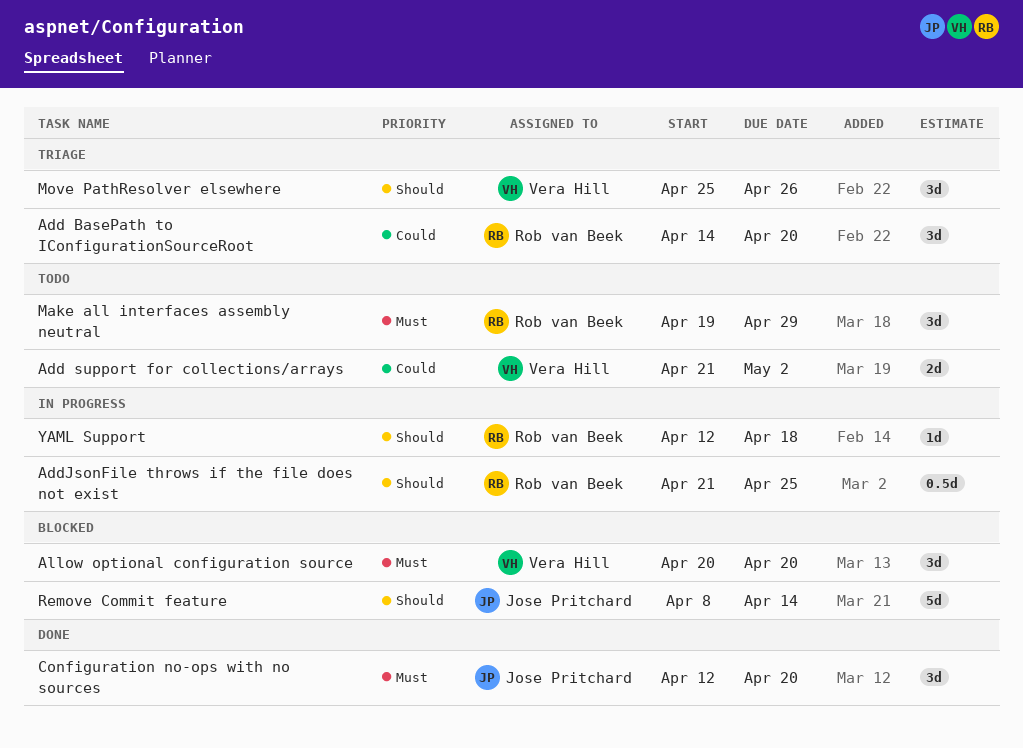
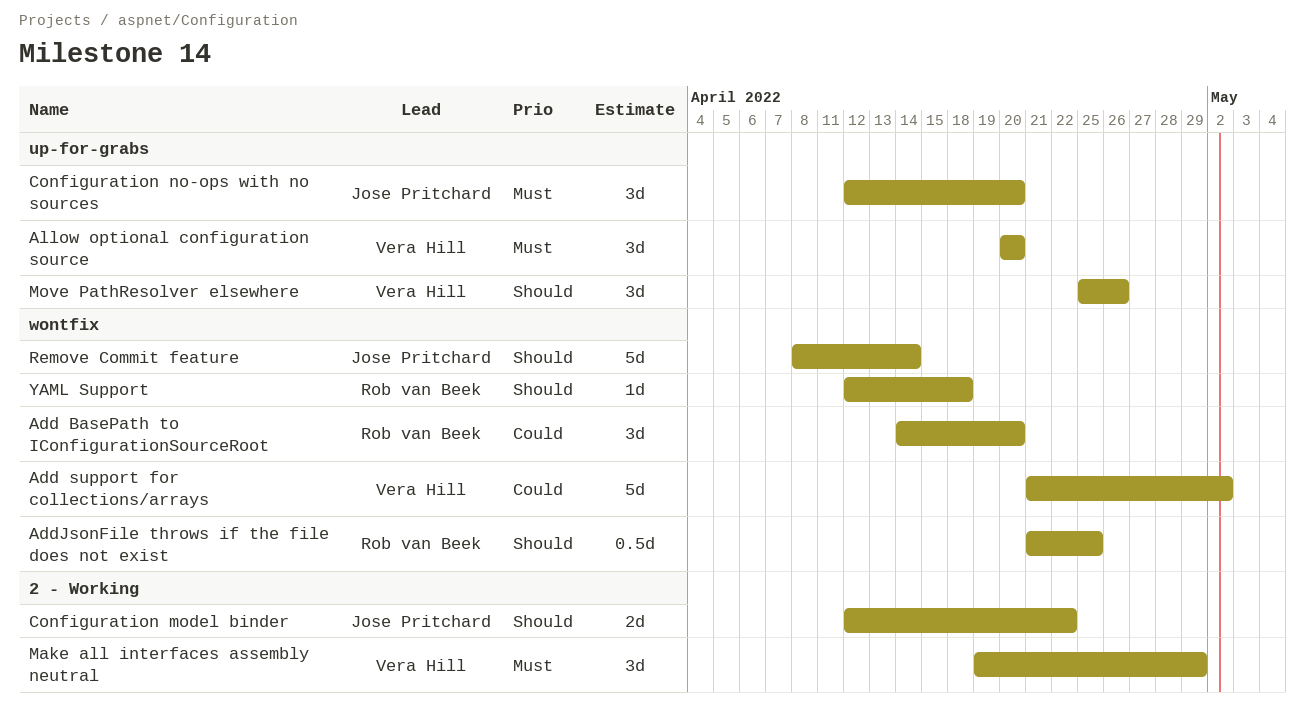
Add support for collections/arrays, estimate: 2d -> 5d
Configuration model binder: none -> present
Make all interfaces assembly neutral, owner: Rob van Beek -> Vera Hill

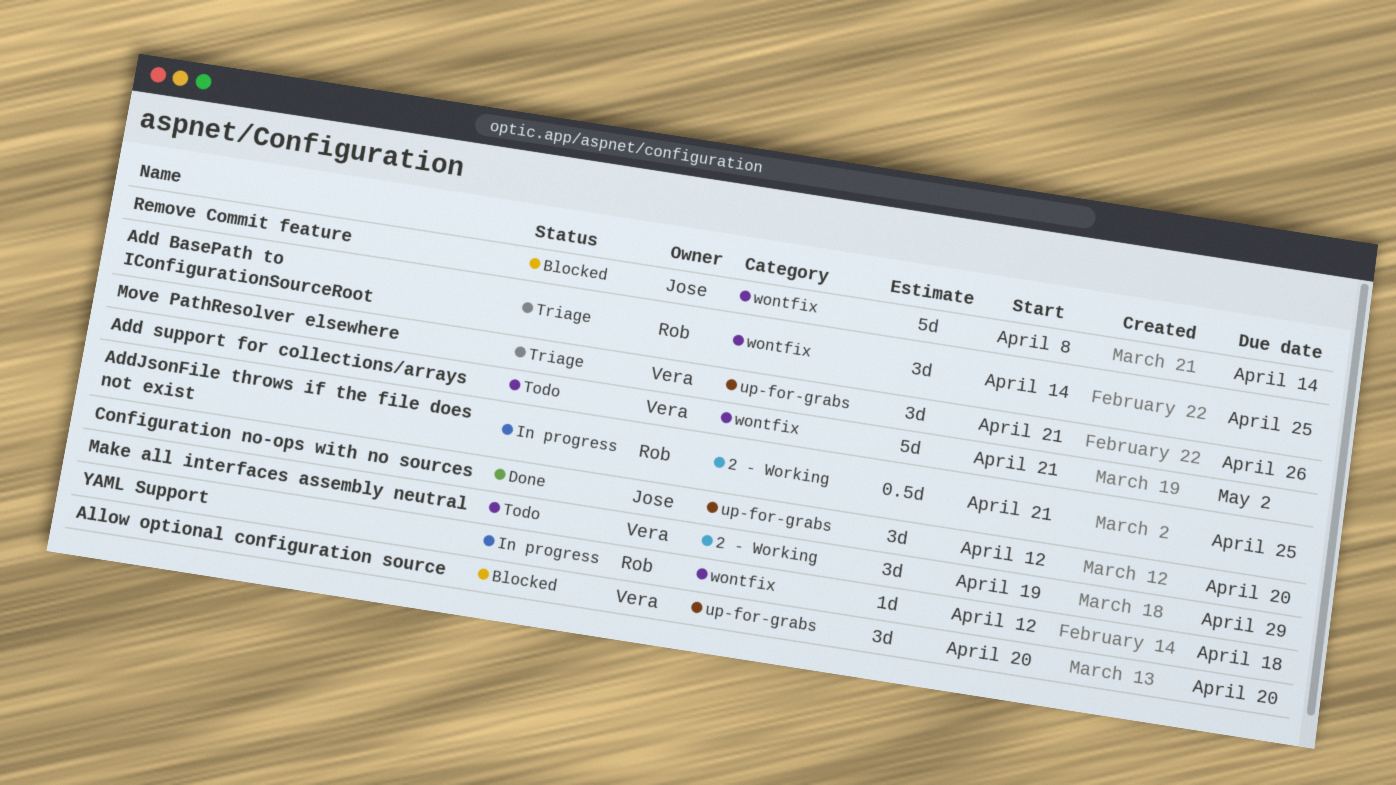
Add BasePath to IConfigurationSourceRoot, due: Apr 20 -> Apr 25
AddJsonFile throws if the file does not exist, label: wontfix -> 2 - Working
Configuration model binder: present -> none
Move PathResolver elsewhere, start: Apr 25 -> Apr 21

